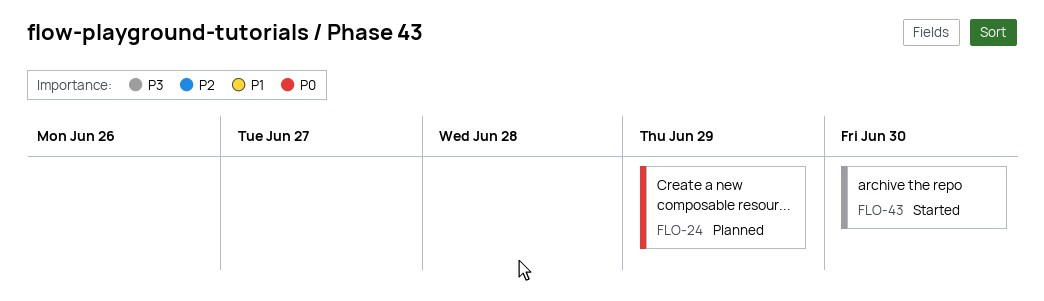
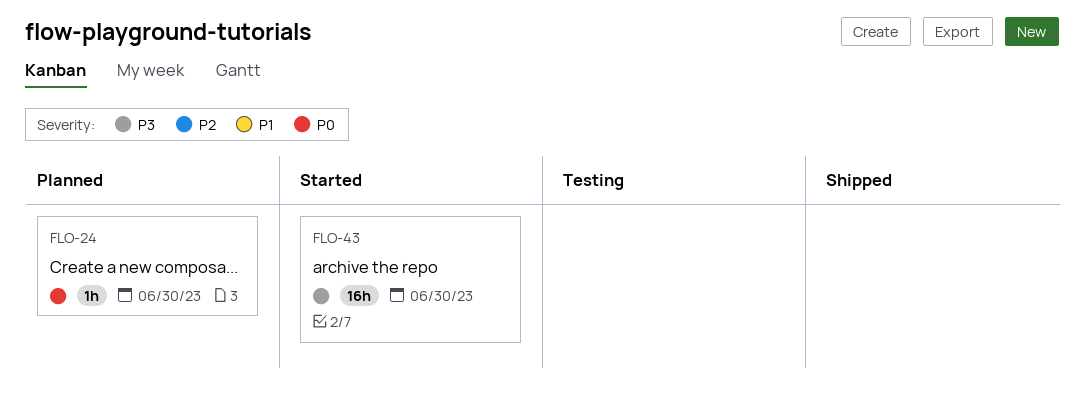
FLO-24, due: Jun 29 -> Jun 30

